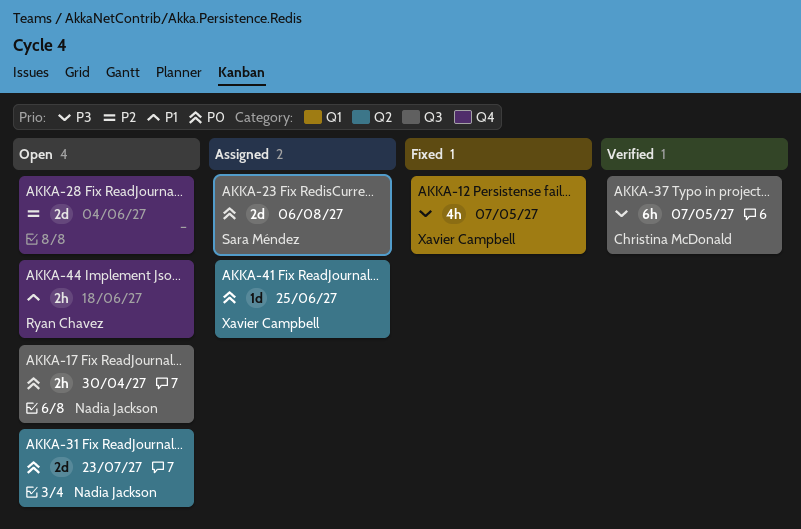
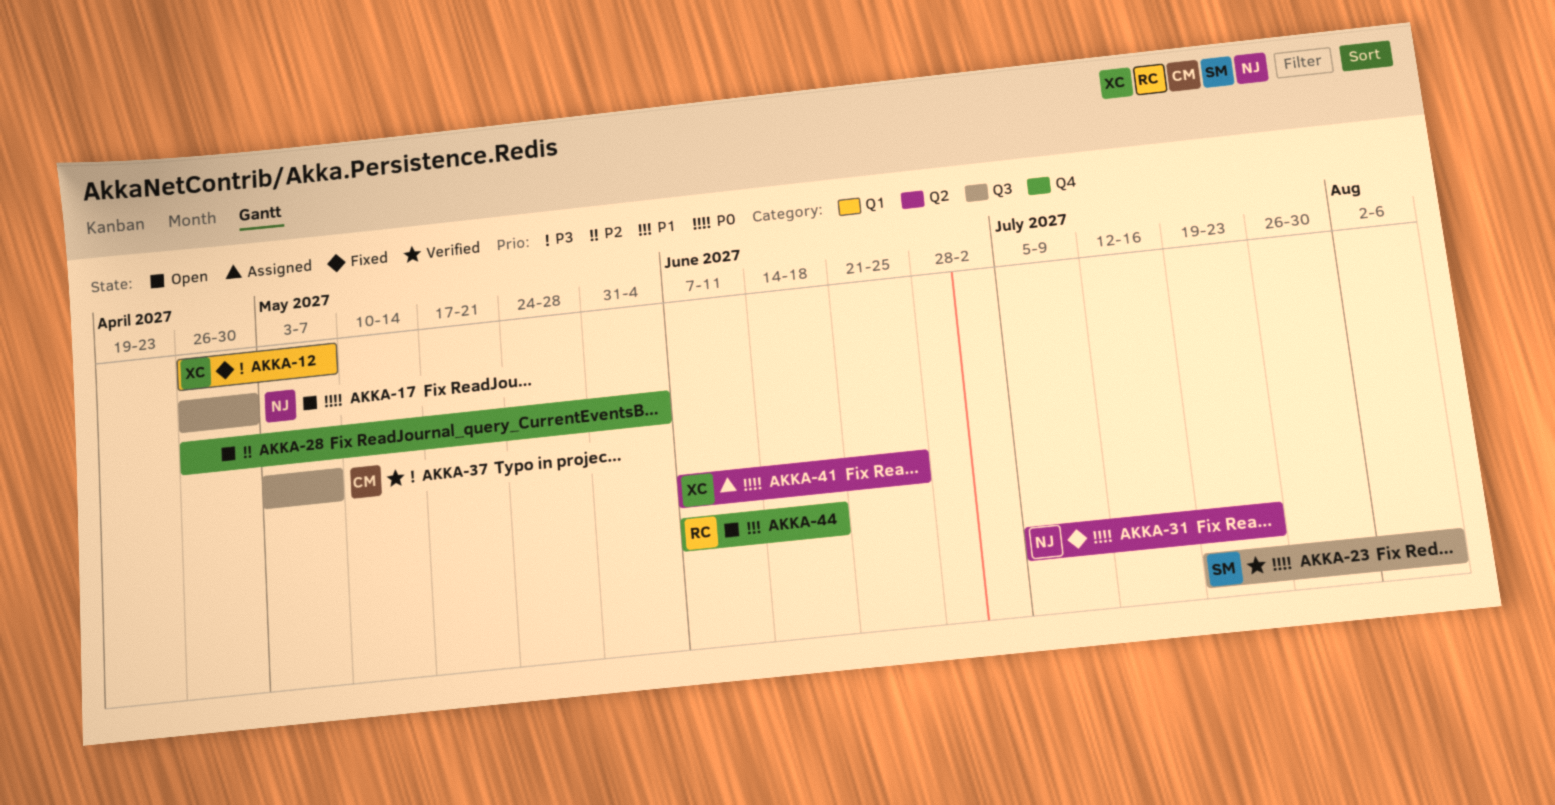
AKKA-23, status: Assigned -> Verified
AKKA-31, status: Open -> Fixed

